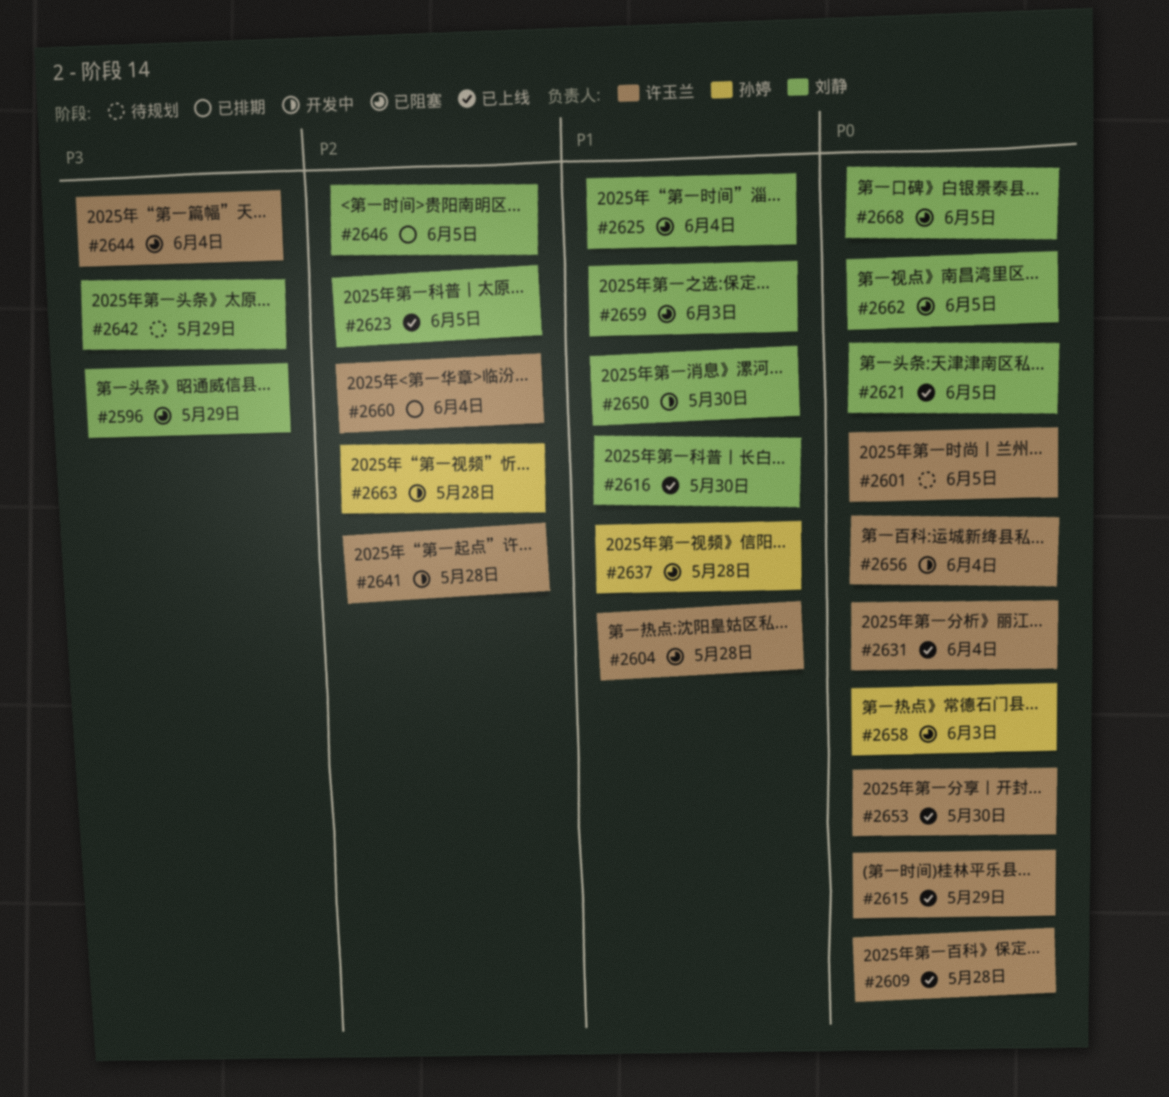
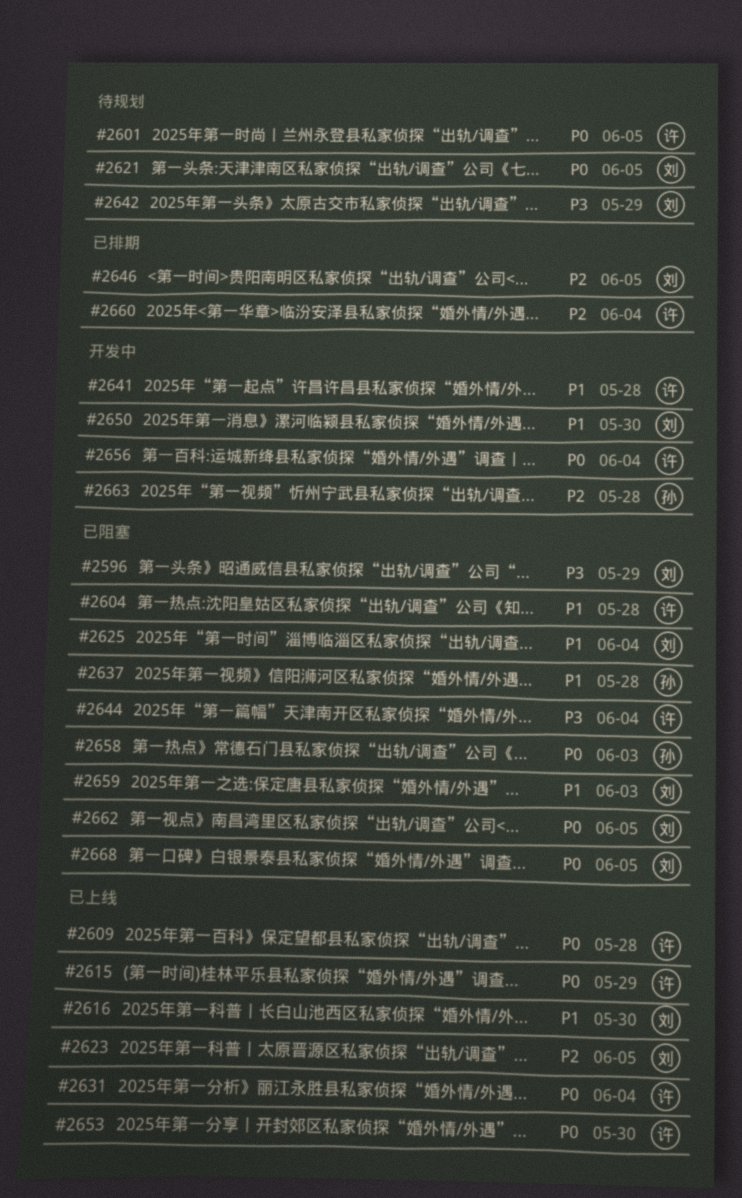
#2621, status: 已上线 -> 待规划
#2641, priority: P2 -> P1

